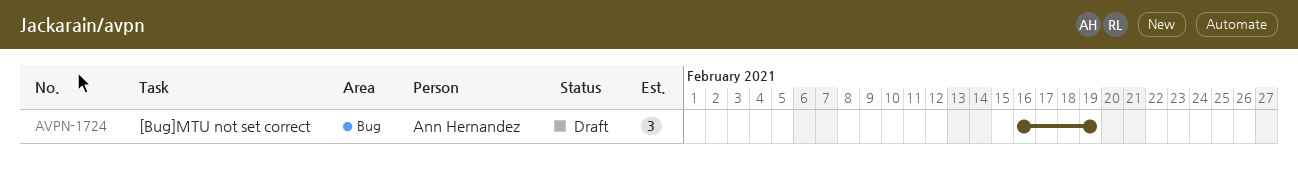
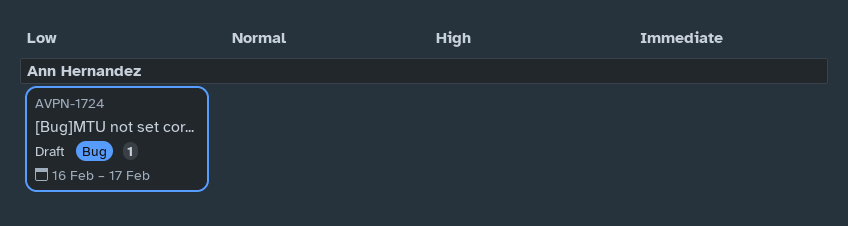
AVPN-1724, estimate: 3 -> 1
AVPN-1724, due: Feb 19 -> Feb 17

